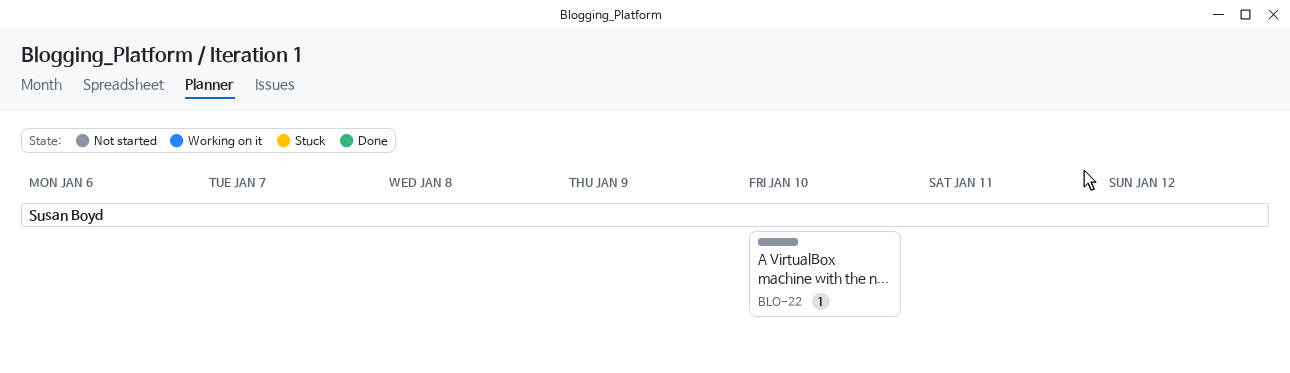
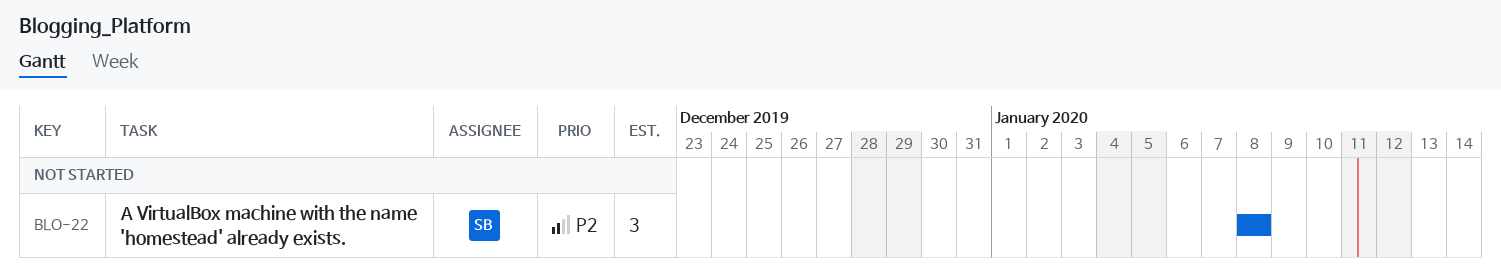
BLO-22, estimate: 1 -> 3
BLO-22, due: Jan 10 -> Jan 8

